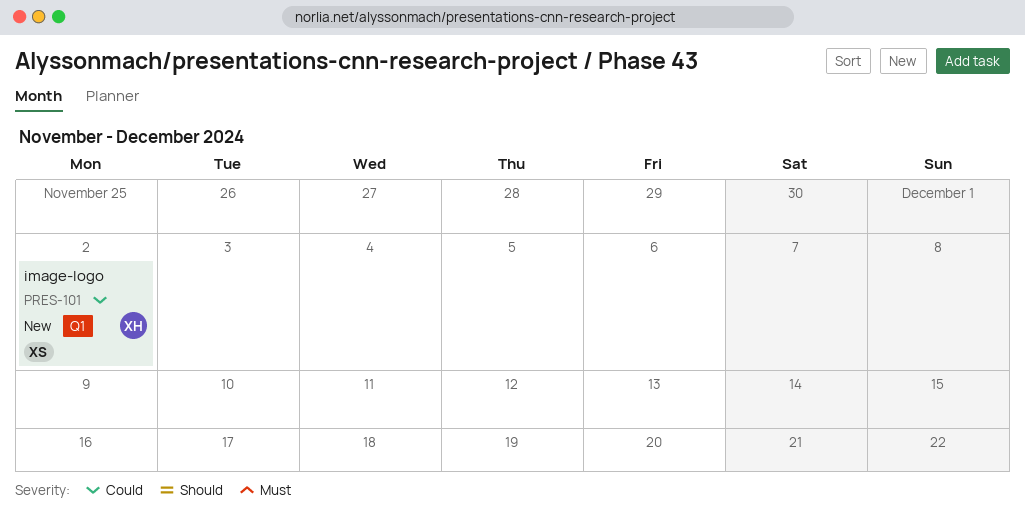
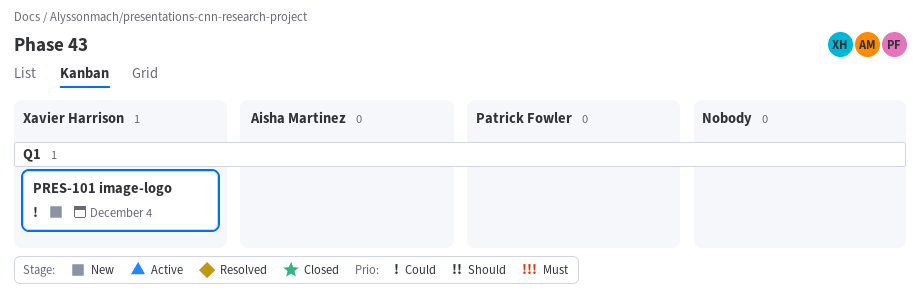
PRES-101, due: Dec 2 -> Dec 4

